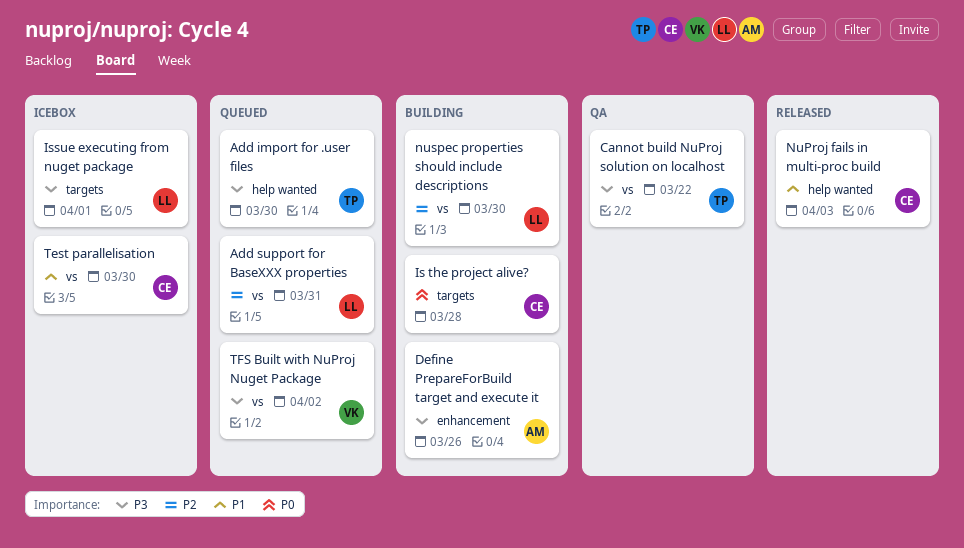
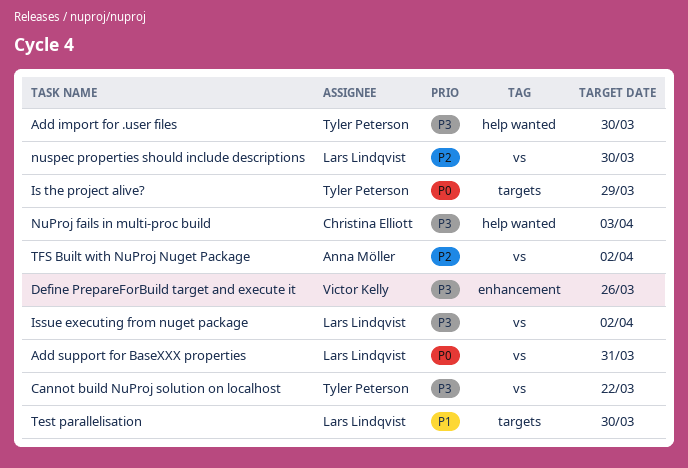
Add support for BaseXXX properties, priority: P2 -> P0
Define PrepareForBuild target and execute it, owner: Anna Möller -> Victor Kelly
Is the project alive?, owner: Christina Elliott -> Tyler Peterson
Is the project alive?, due: Mar 28 -> Mar 29
Issue executing from nuget package, label: targets -> vs
Issue executing from nuget package, due: Apr 1 -> Apr 2
NuProj fails in multi-proc build, priority: P1 -> P3
Test parallelisation, owner: Christina Elliott -> Lars Lindqvist
Test parallelisation, label: vs -> targets
TFS Built with NuProj Nuget Package, owner: Victor Kelly -> Anna Möller
TFS Built with NuProj Nuget Package, priority: P3 -> P2

